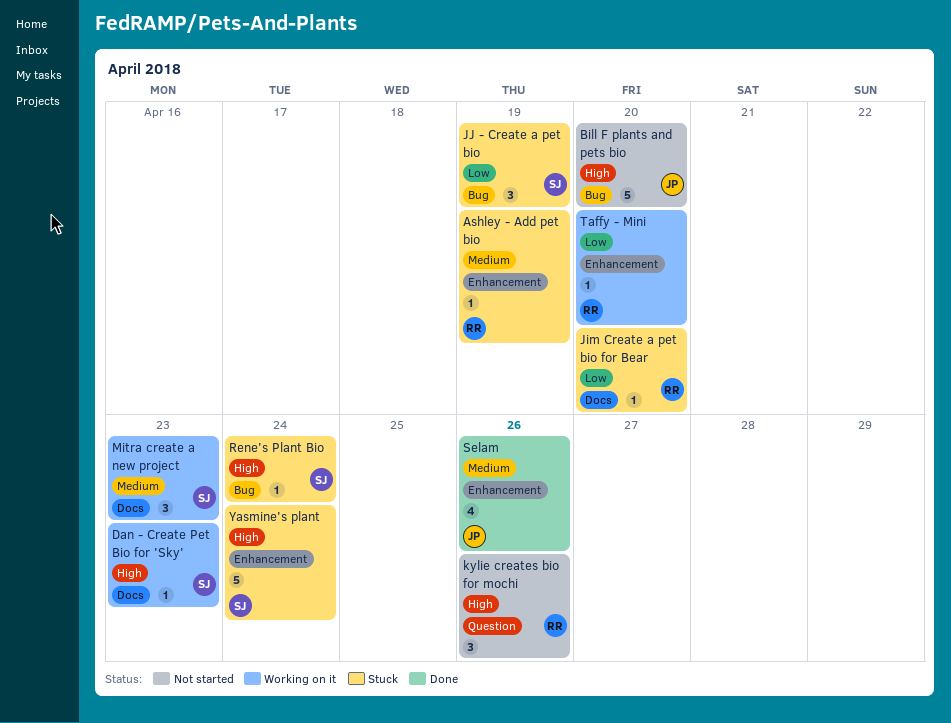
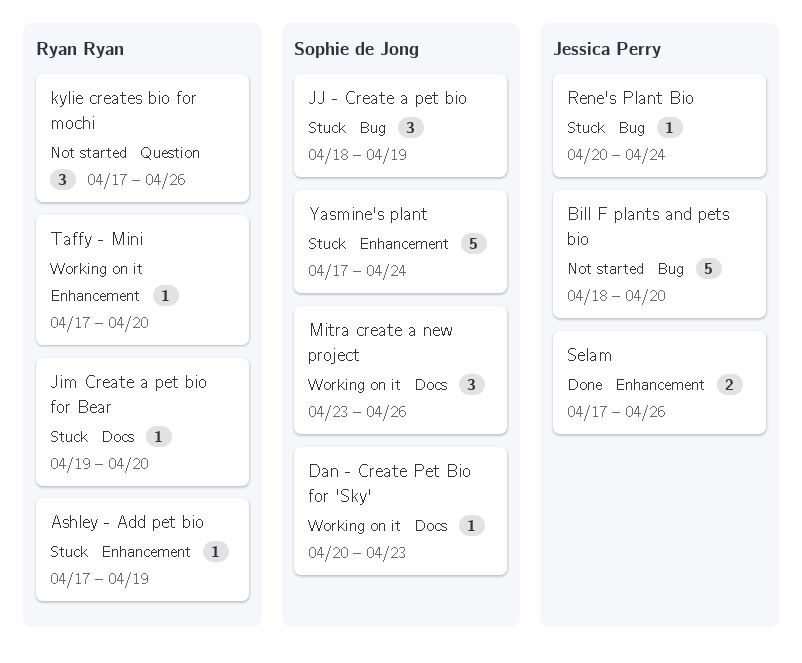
Mitra create a new project, due: Apr 23 -> Apr 26
Rene's Plant Bio, owner: Sophie de Jong -> Jessica Perry
Selam, estimate: 4 -> 2

